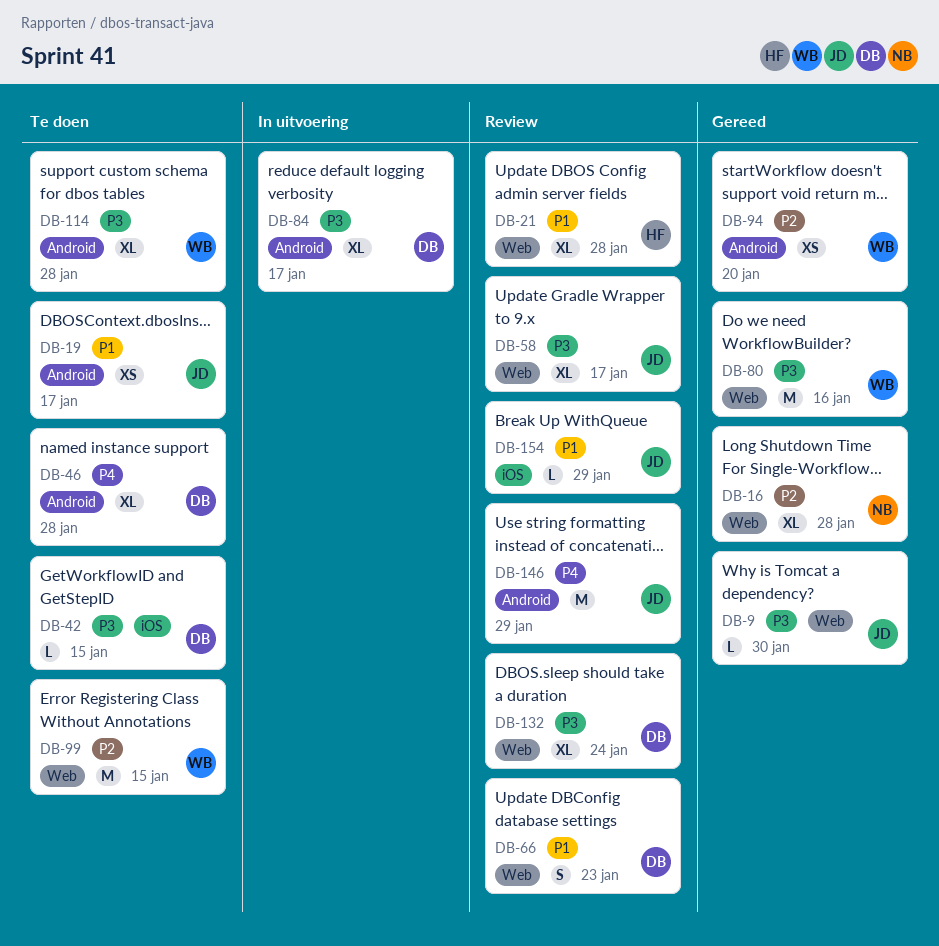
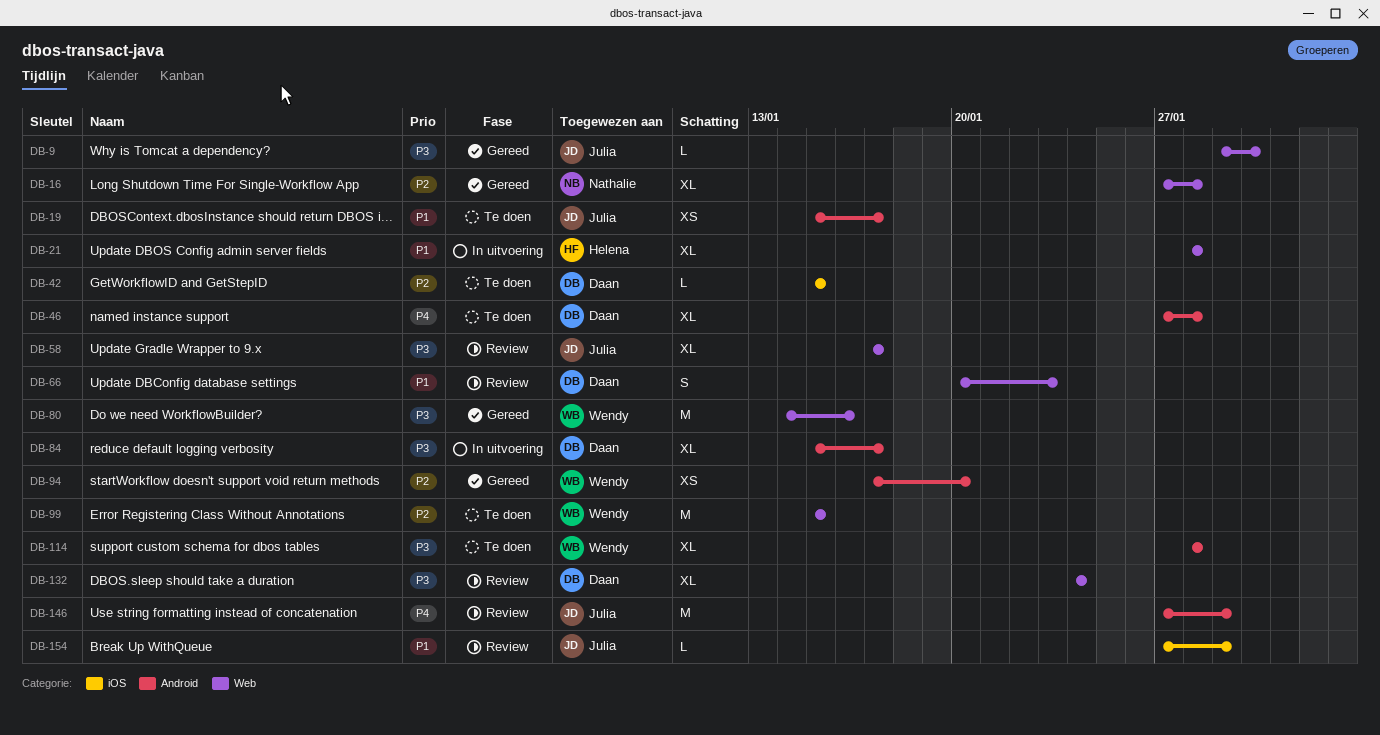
DB-21, status: Review -> In uitvoering
DB-42, priority: P3 -> P2

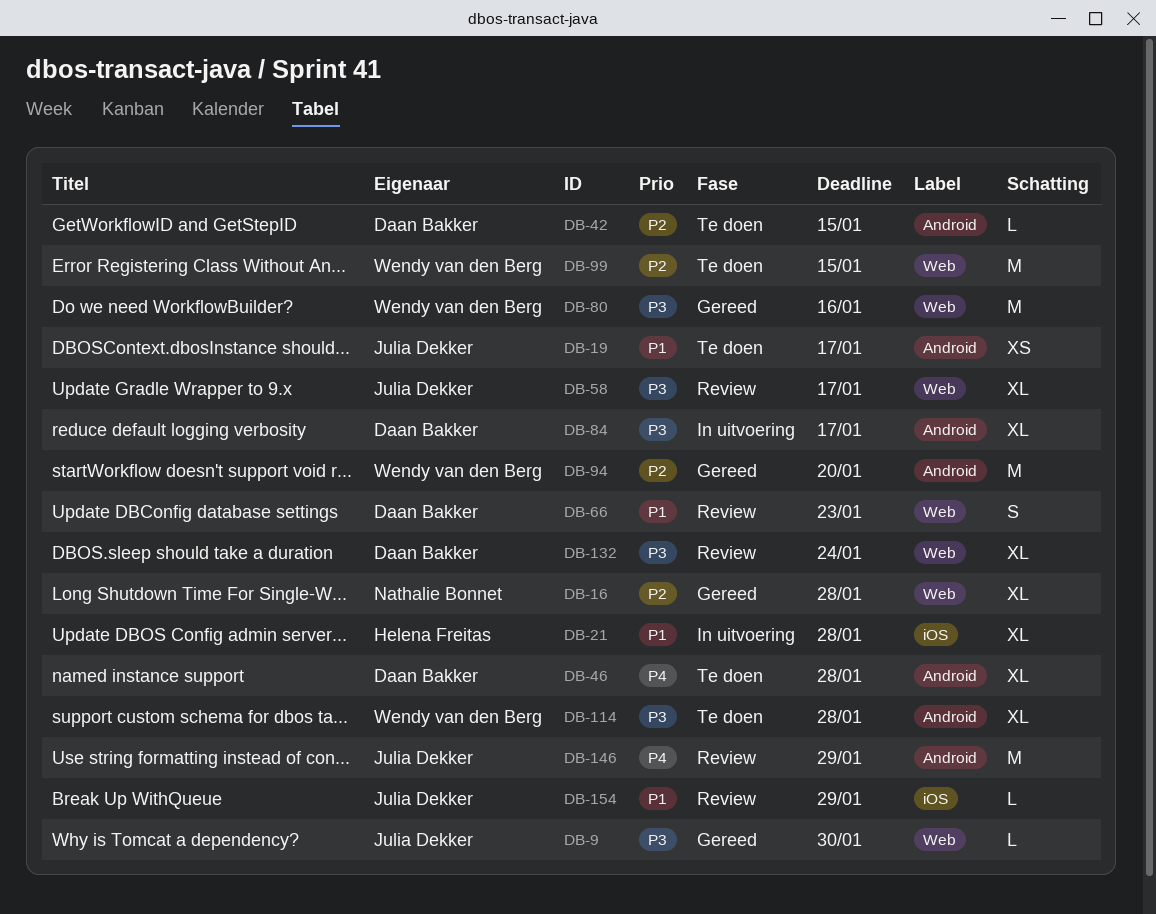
DB-21, label: Web -> iOS
DB-42, label: iOS -> Android
DB-94, estimate: XS -> M

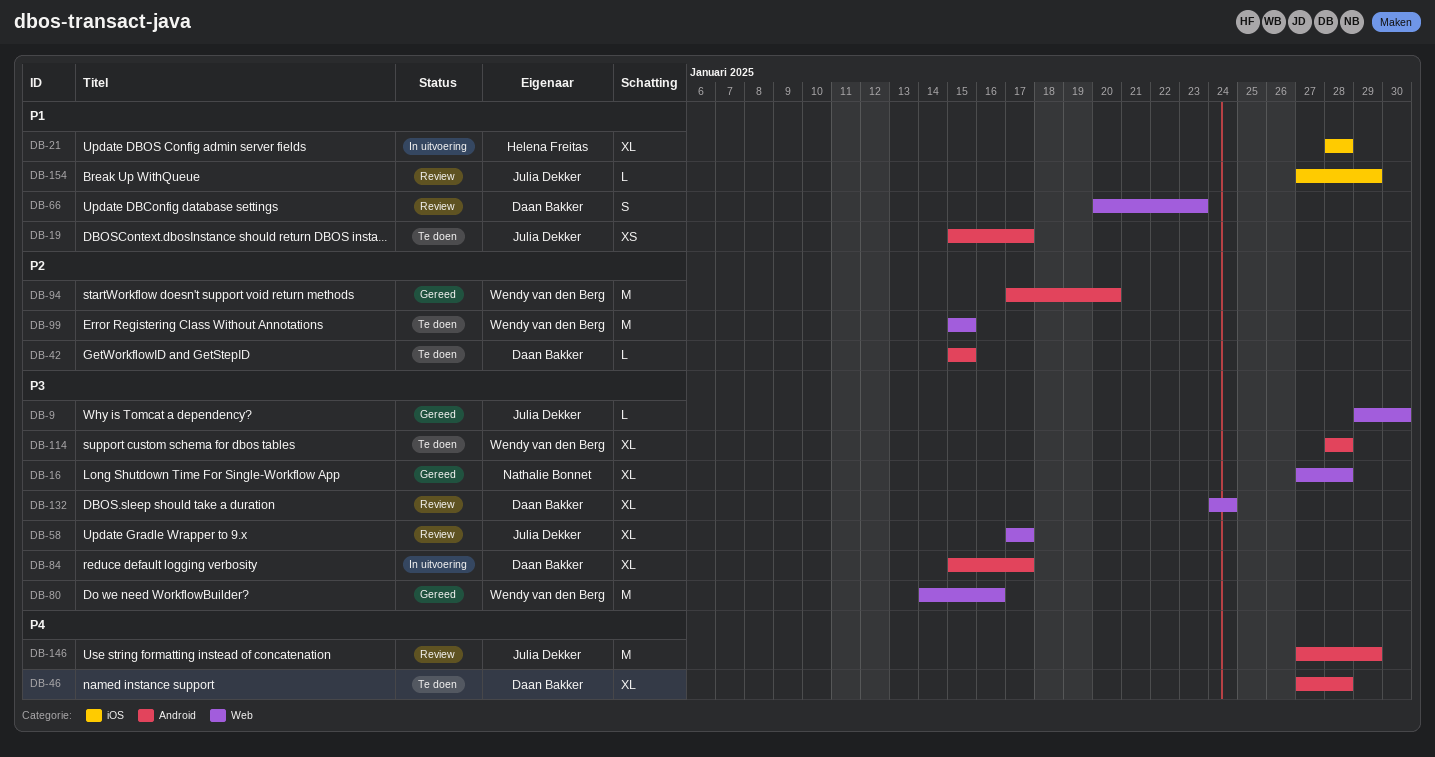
DB-16, priority: P2 -> P3

